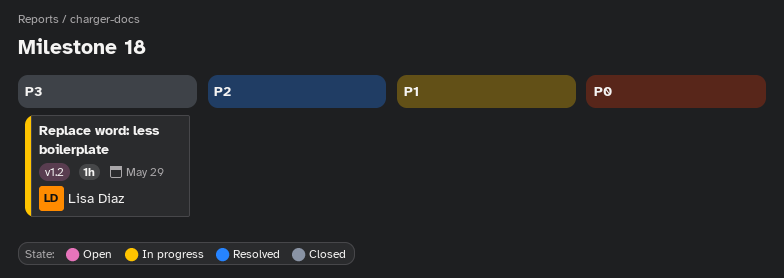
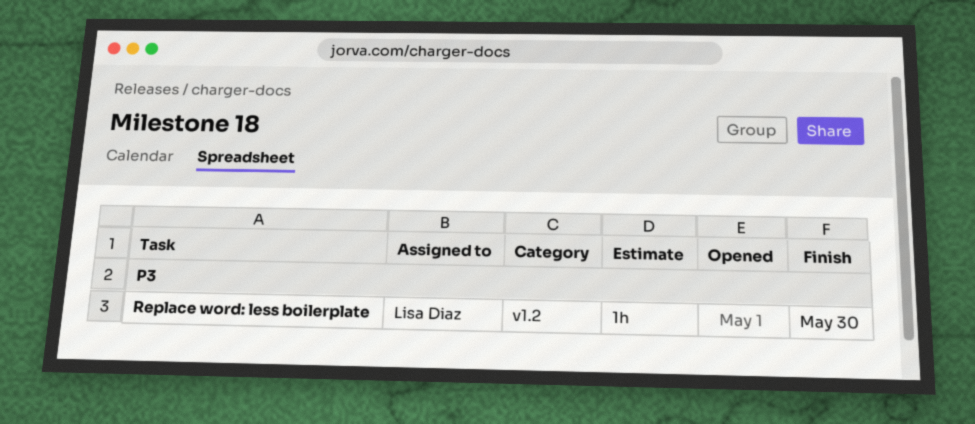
Replace word: less boilerplate, due: May 29 -> May 30

